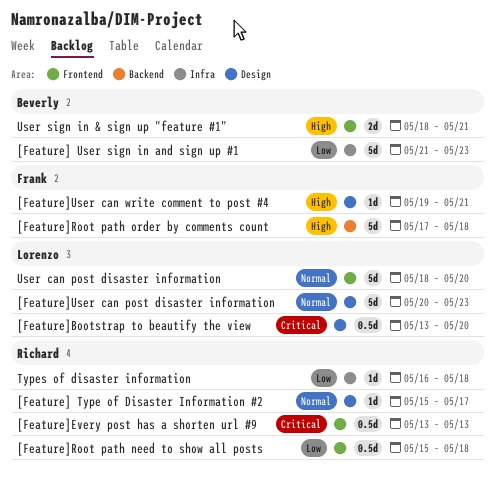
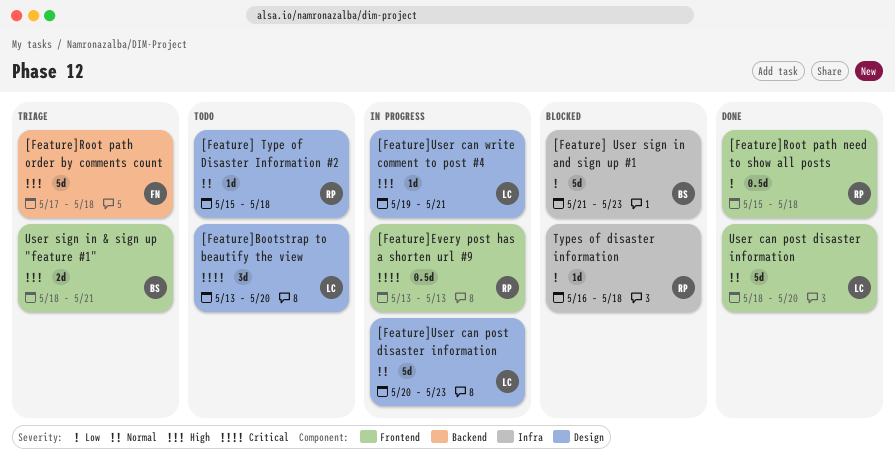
[Feature] Type of Disaster Information #2, due: May 17 -> May 18
[Feature]Bootstrap to beautify the view, estimate: 0.5d -> 3d
[Feature]User can write comment to post #4, owner: Frank -> Lorenzo

